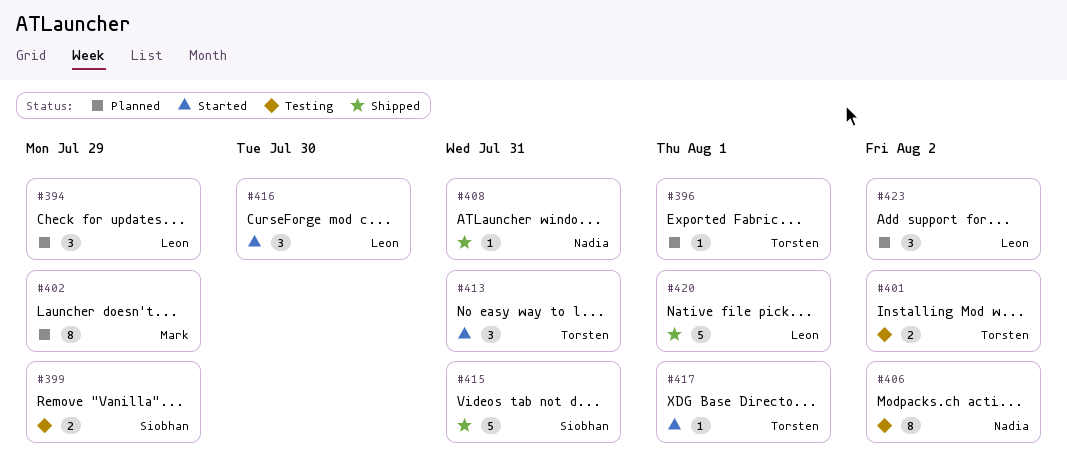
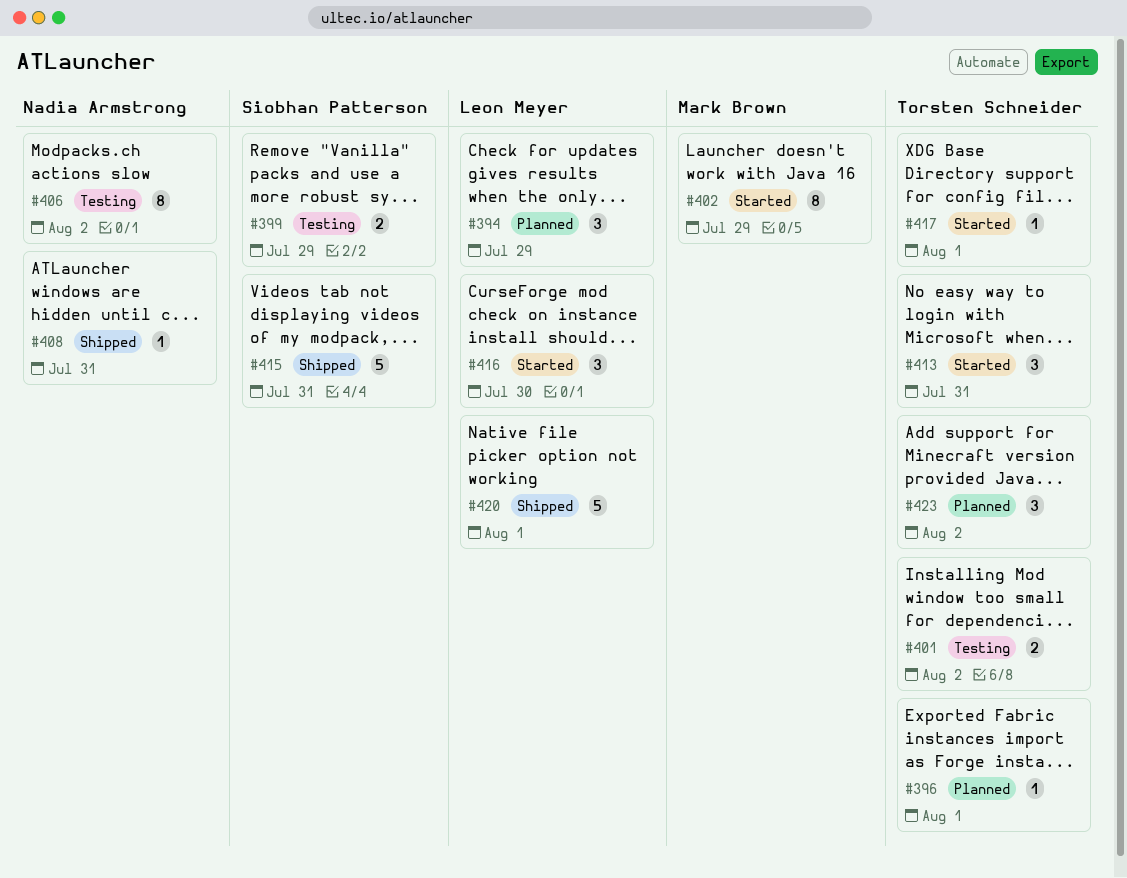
#402, status: Planned -> Started
#423, owner: Leon Meyer -> Torsten Schneider

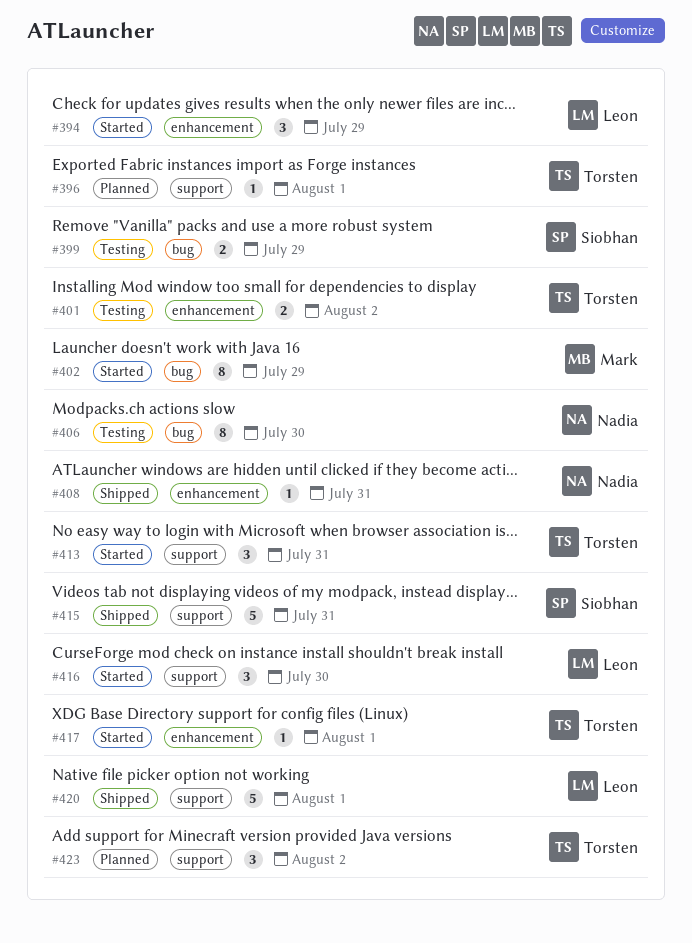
#394, status: Planned -> Started
#406, due: Aug 2 -> Jul 30

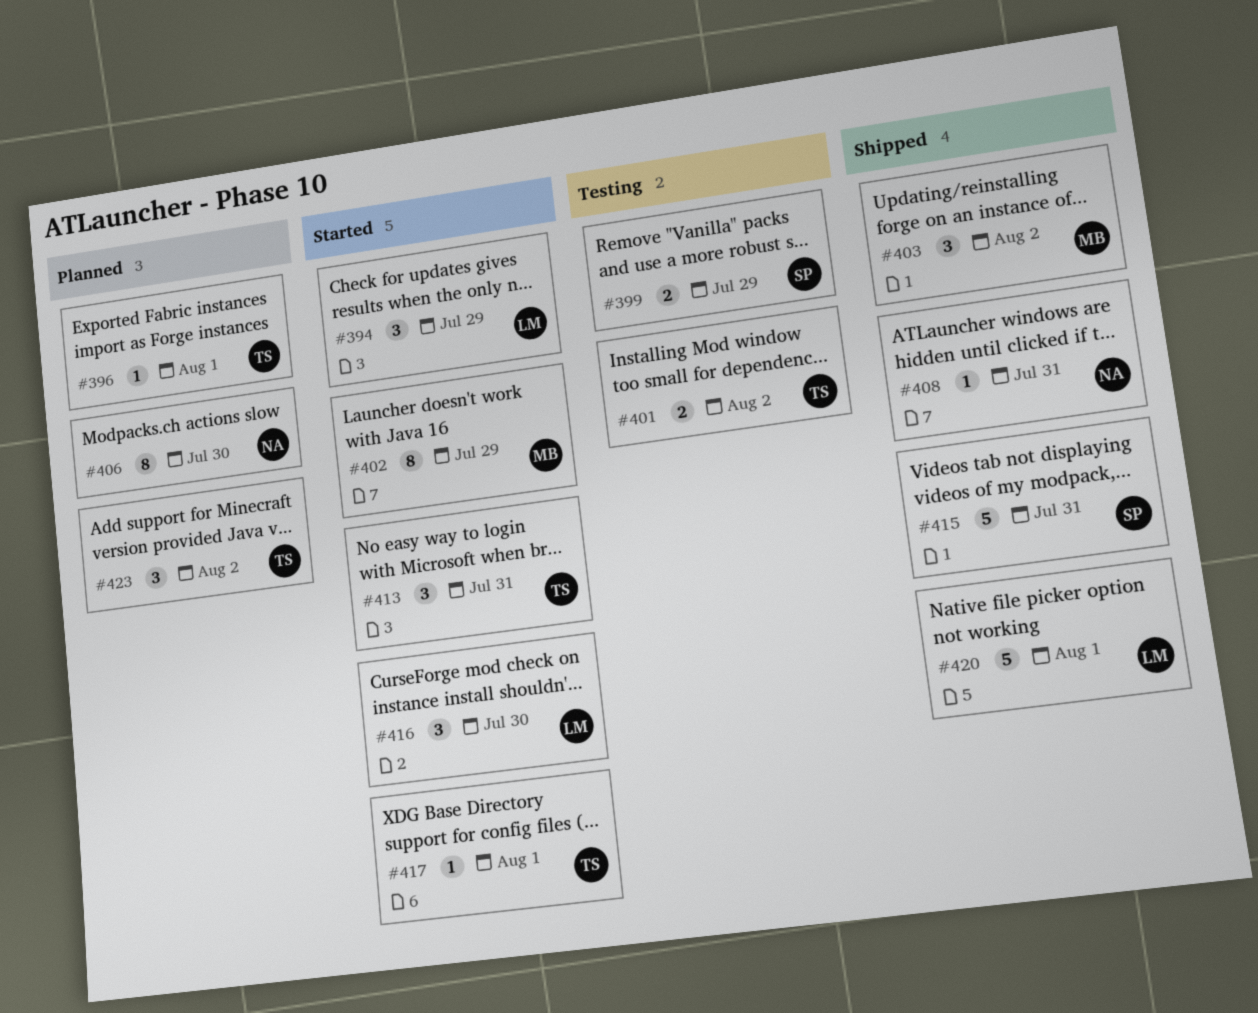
#403: none -> present
#406, status: Testing -> Planned

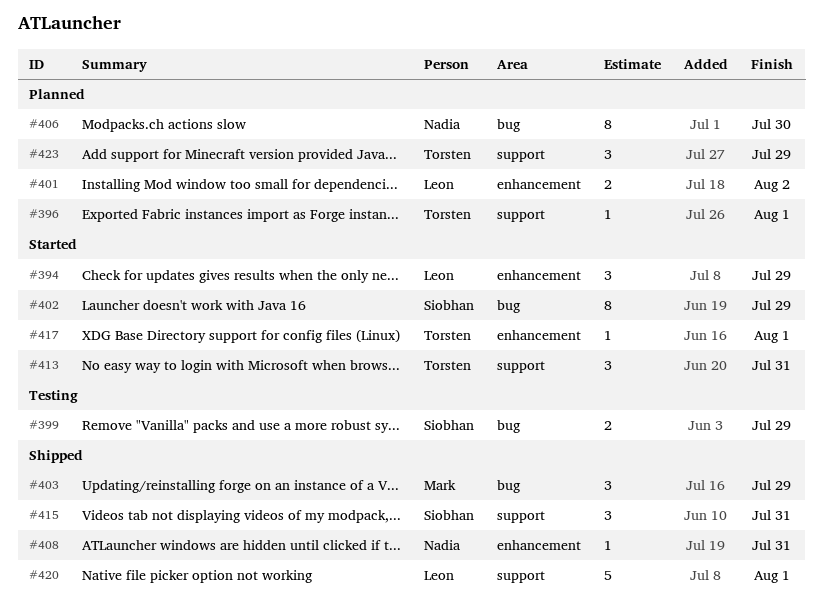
#401, status: Testing -> Planned
#401, owner: Torsten -> Leon
#402, owner: Mark -> Siobhan
#403, due: Aug 2 -> Jul 29
#415, estimate: 5 -> 3
#416: present -> none
#423, due: Aug 2 -> Jul 29

